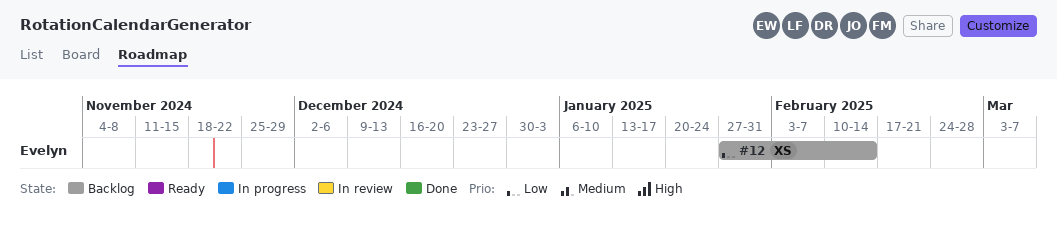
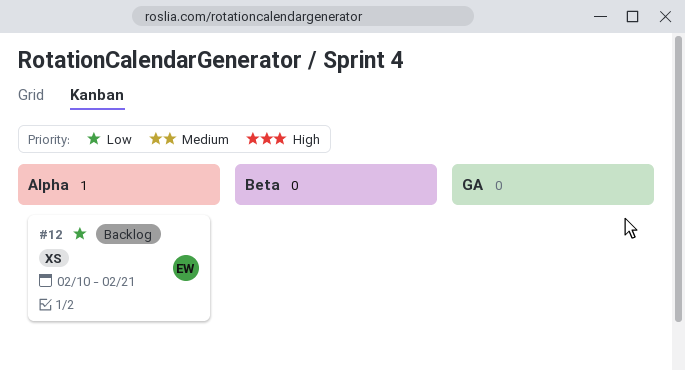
#12, start: Jan 27 -> Feb 10
#12, due: Feb 14 -> Feb 21

